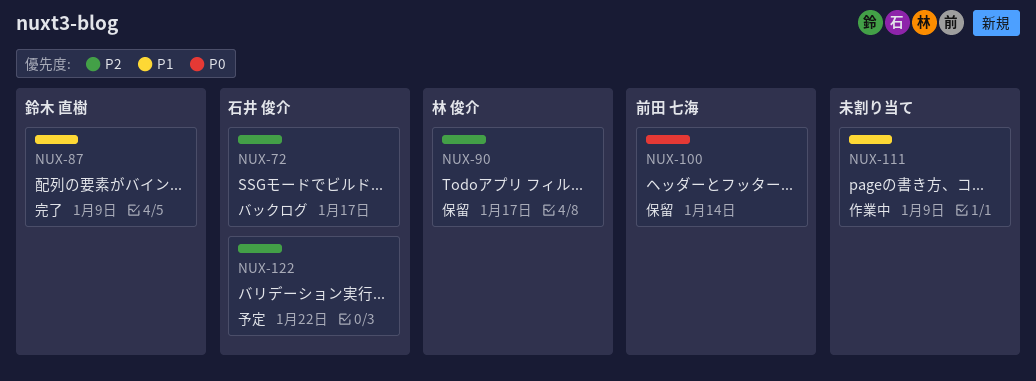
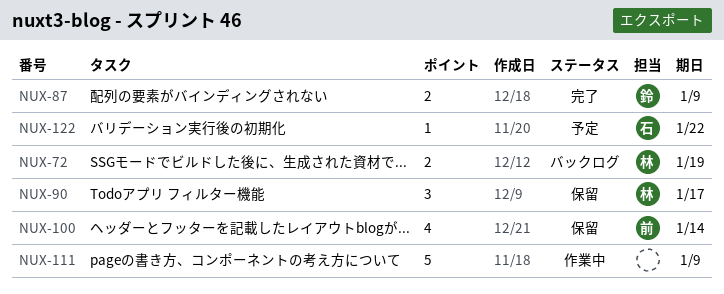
NUX-72, owner: 石井 俊介 -> 林 俊介
NUX-72, due: Jan 17 -> Jan 19

